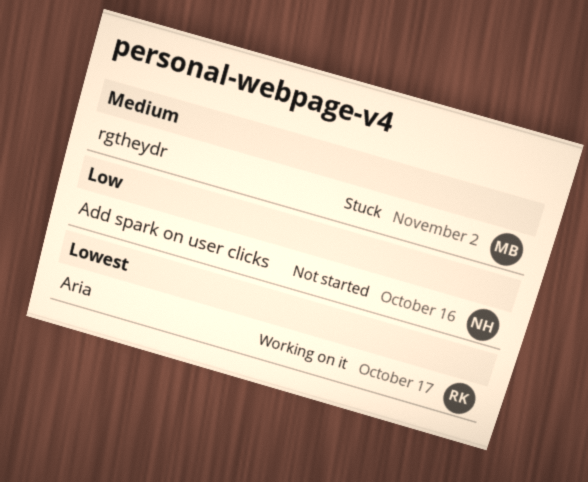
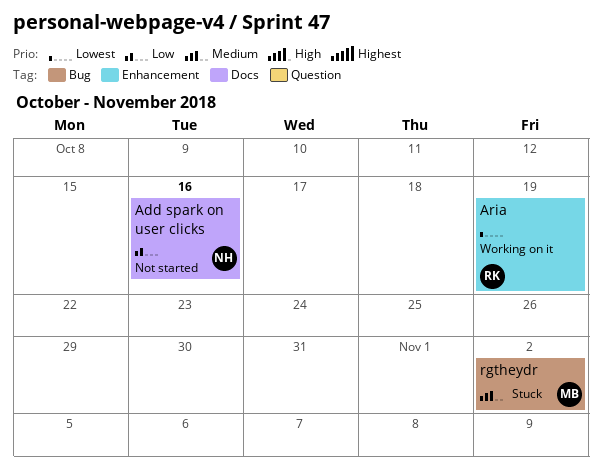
Aria, due: Oct 17 -> Oct 19

